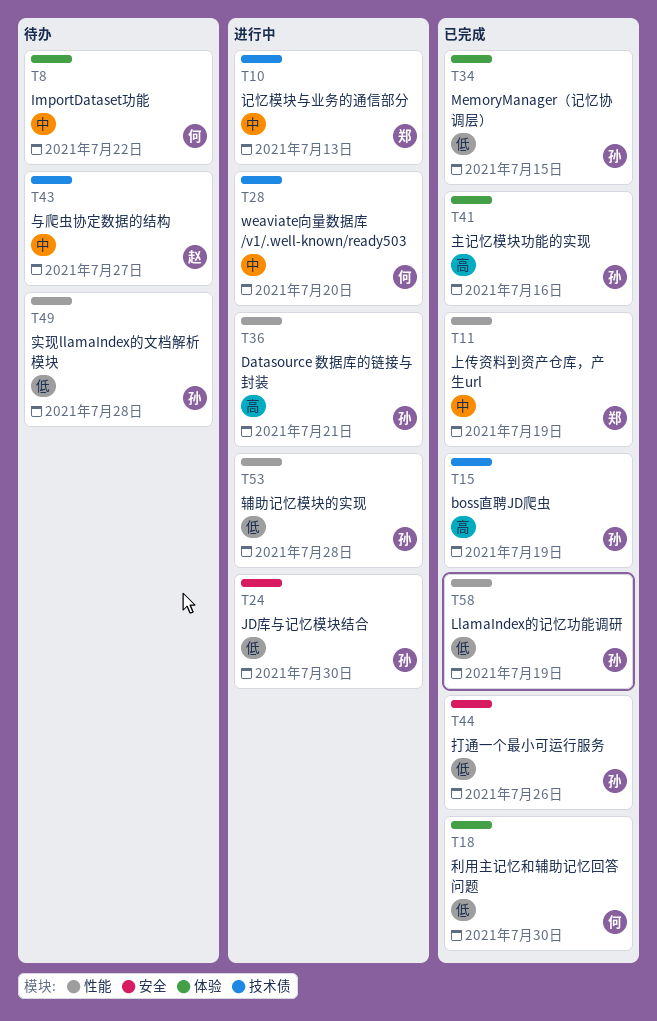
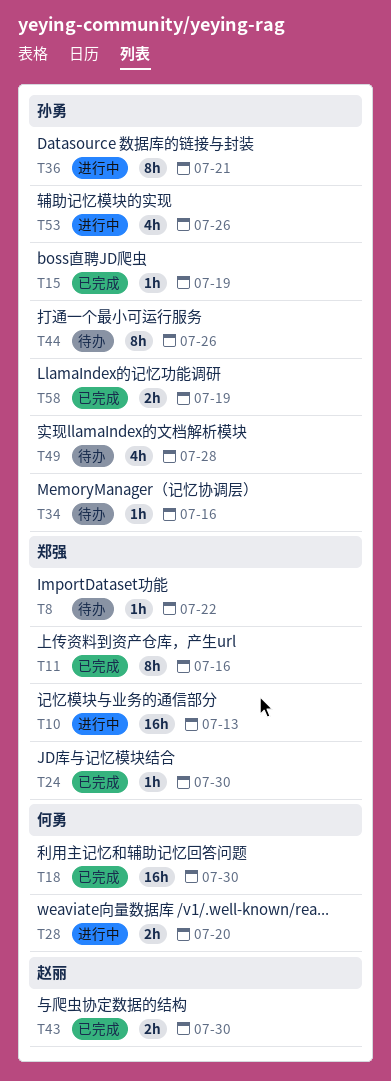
T8, owner: 何勇 -> 郑强
T11, due: Jul 19 -> Jul 16
T24, status: 进行中 -> 已完成
T24, owner: 孙勇 -> 郑强
T34, status: 已完成 -> 待办
T34, due: Jul 15 -> Jul 16
T41: present -> none
T43, status: 待办 -> 已完成
T43, due: Jul 27 -> Jul 30
T44, status: 已完成 -> 待办
T53, due: Jul 28 -> Jul 26

